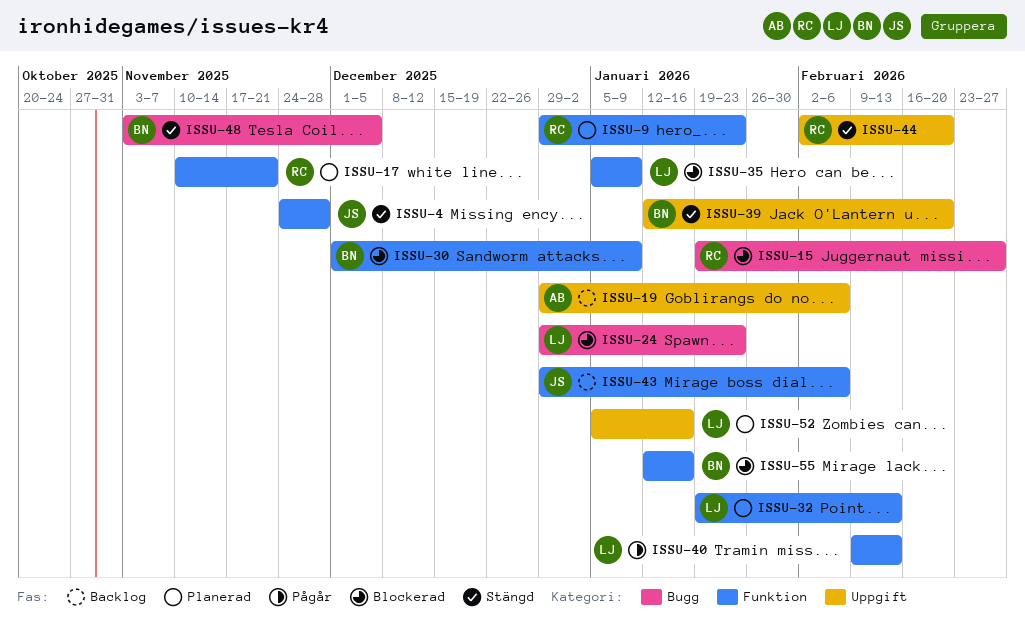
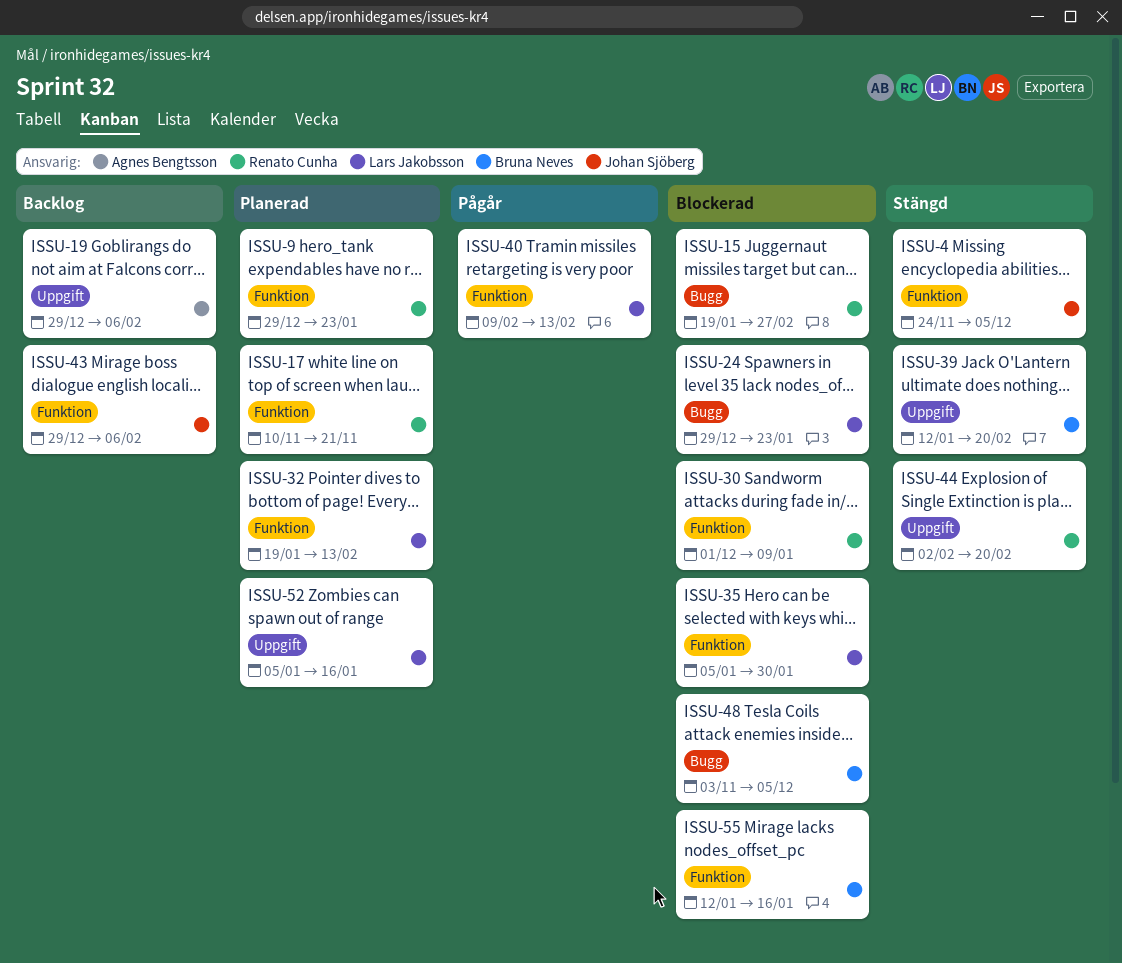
ISSU-4, due: Nov 28 -> Dec 5
ISSU-30, owner: Bruna Neves -> Renato Cunha
ISSU-35, due: Jan 9 -> Jan 30
ISSU-48, status: Stängd -> Blockerad

